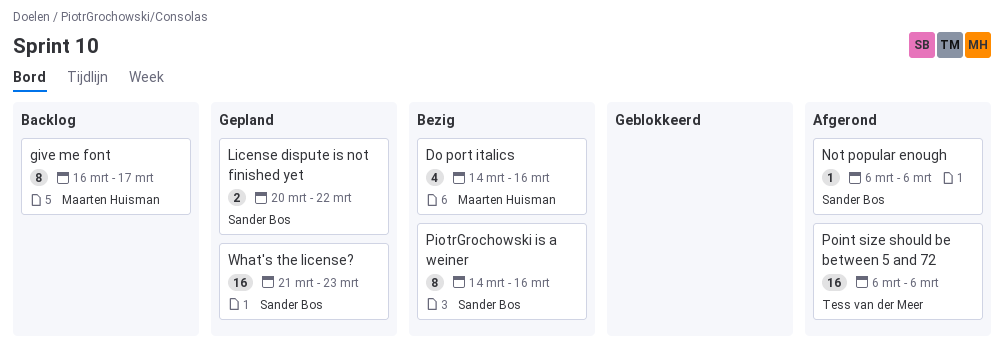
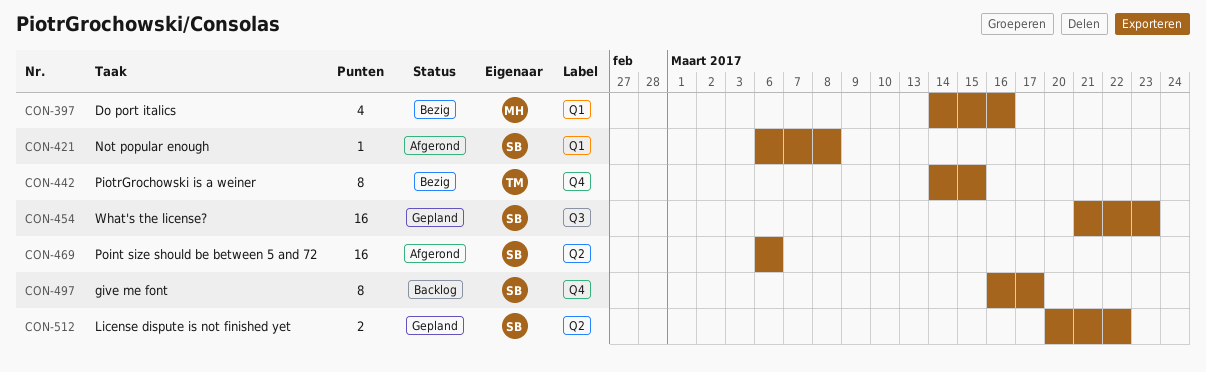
give me font, owner: Maarten Huisman -> Sander Bos
Not popular enough, due: Mar 6 -> Mar 8
PiotrGrochowski is a weiner, owner: Sander Bos -> Tess van der Meer
PiotrGrochowski is a weiner, due: Mar 16 -> Mar 15
Point size should be between 5 and 72, owner: Tess van der Meer -> Sander Bos

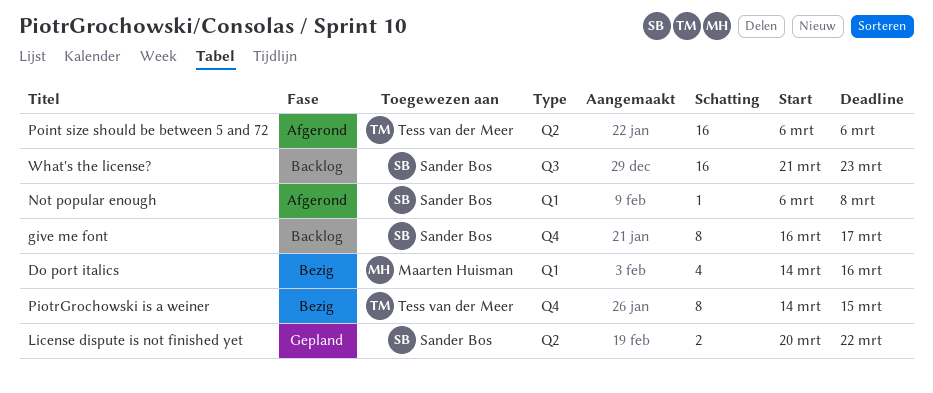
Point size should be between 5 and 72, owner: Sander Bos -> Tess van der Meer
What's the license?, status: Gepland -> Backlog

